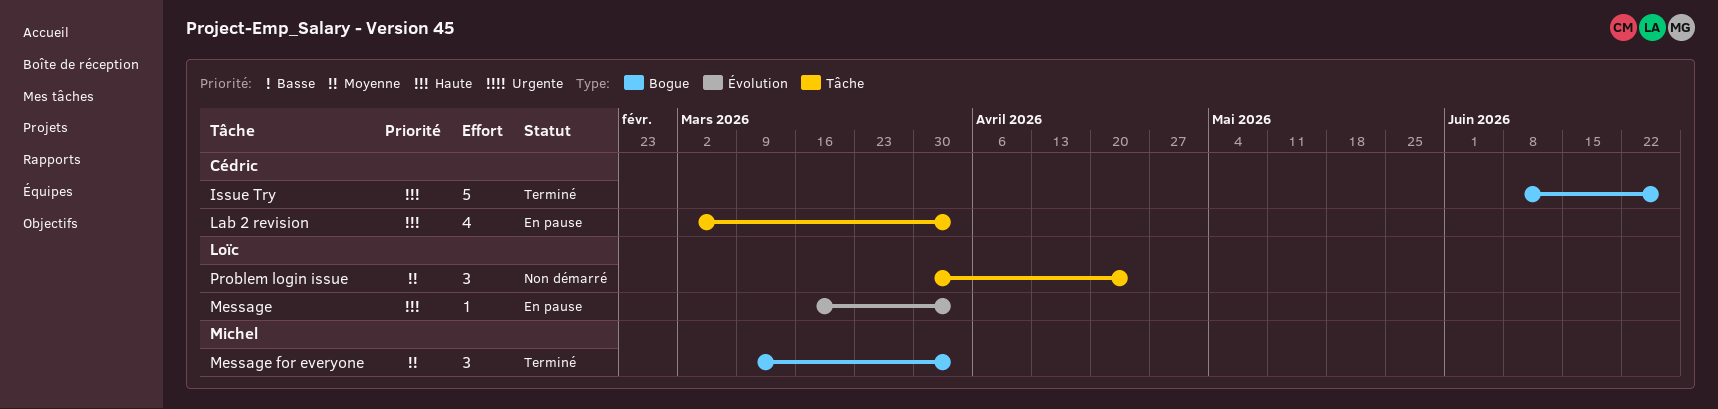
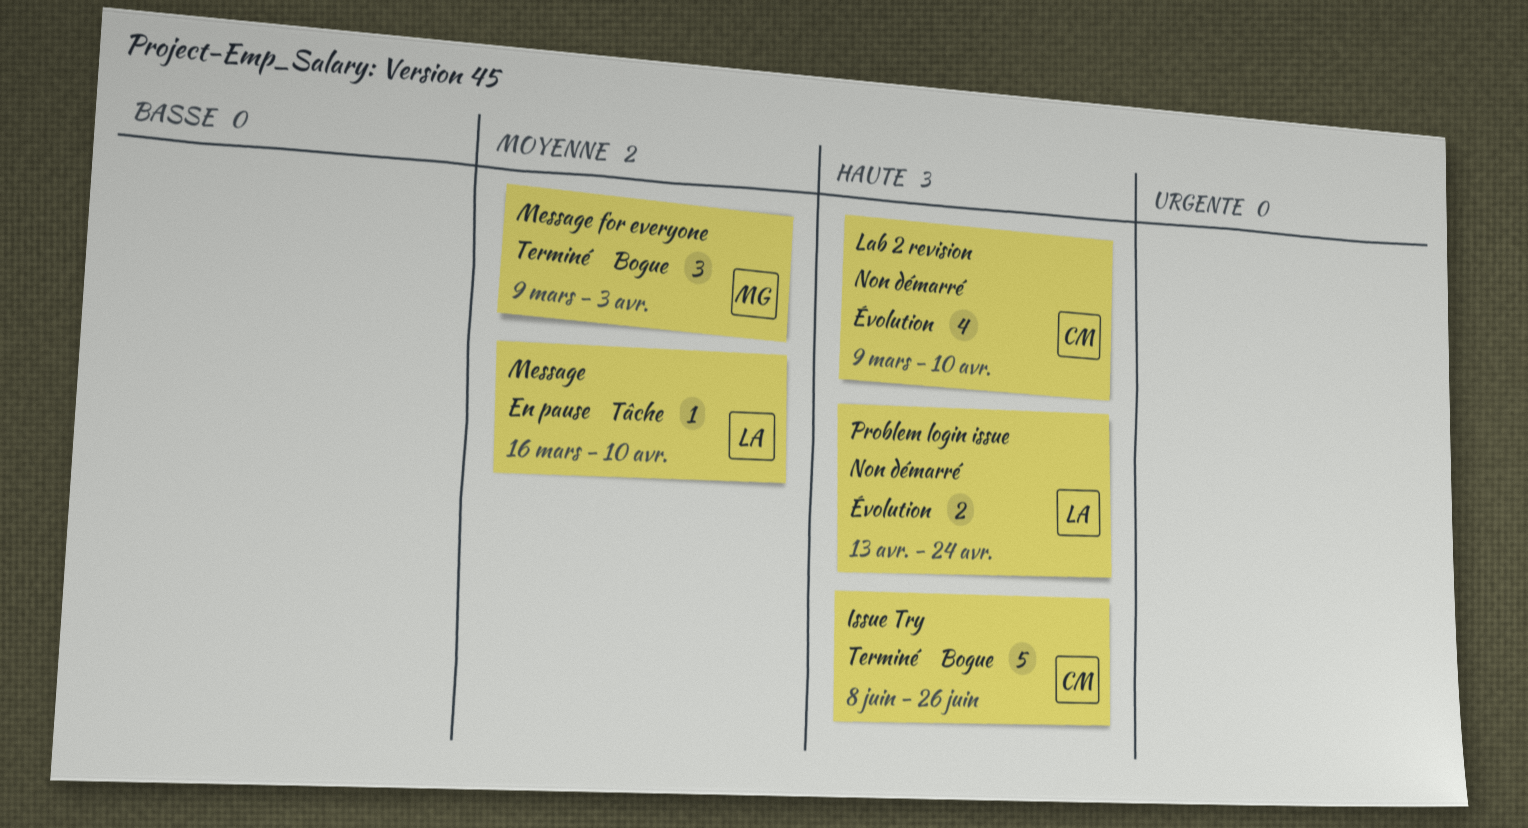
Lab 2 revision, status: En pause -> Non démarré
Lab 2 revision, label: Tâche -> Évolution
Lab 2 revision, start: Mar 2 -> Mar 9
Lab 2 revision, due: Apr 3 -> Apr 10
Message, priority: Haute -> Moyenne
Message, label: Évolution -> Tâche
Message, due: Apr 3 -> Apr 10
Problem login issue, priority: Moyenne -> Haute
Problem login issue, label: Tâche -> Évolution
Problem login issue, estimate: 3 -> 2
Problem login issue, start: Mar 30 -> Apr 13

